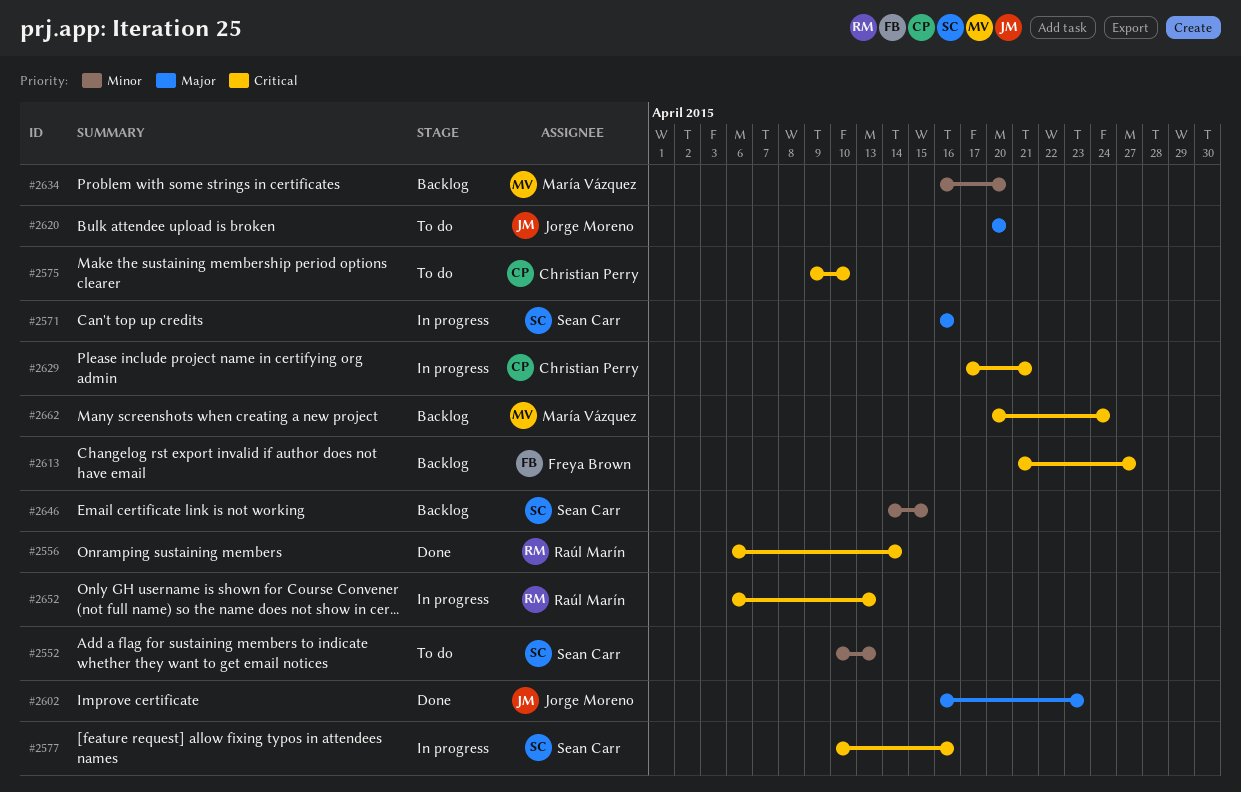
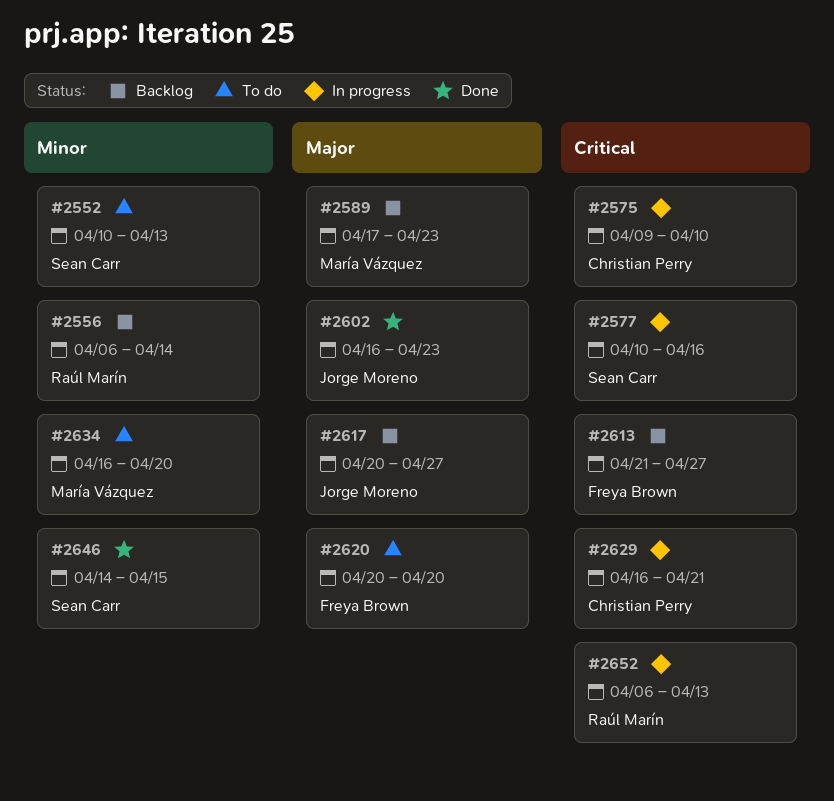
#2556, status: Done -> Backlog
#2556, priority: Critical -> Minor
#2571: present -> none
#2575, status: To do -> In progress
#2589: none -> present
#2617: none -> present
#2620, owner: Jorge Moreno -> Freya Brown
#2629, start: Apr 17 -> Apr 16
#2634, status: Backlog -> To do
#2646, status: Backlog -> Done
#2662: present -> none

